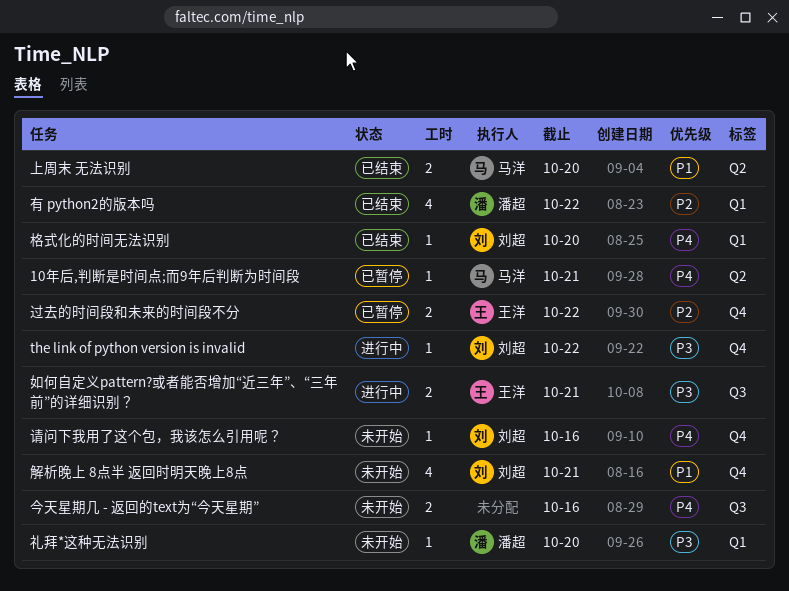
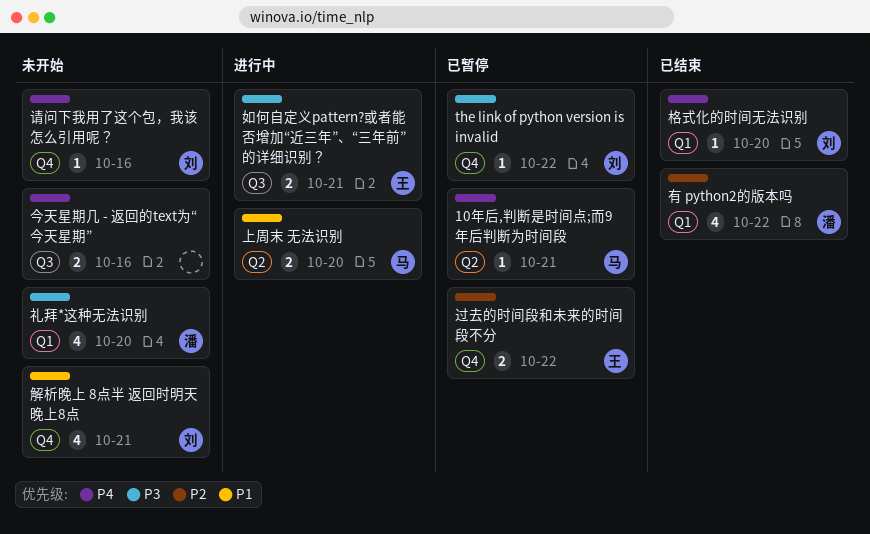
the link of python version is invalid, status: 进行中 -> 已暂停
上周末 无法识别, status: 已结束 -> 进行中
礼拜*这种无法识别, estimate: 1 -> 4

